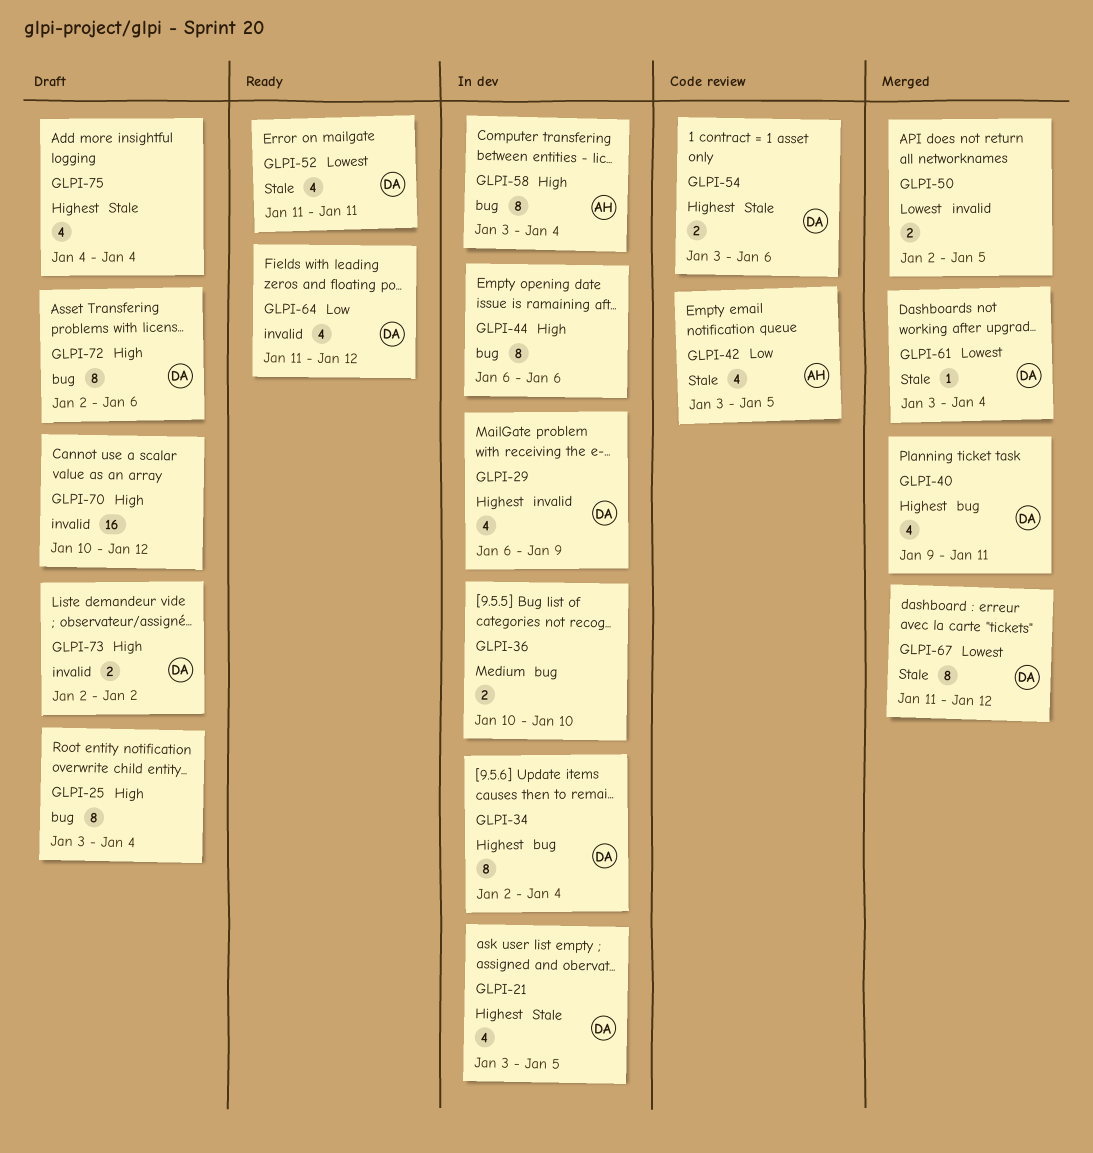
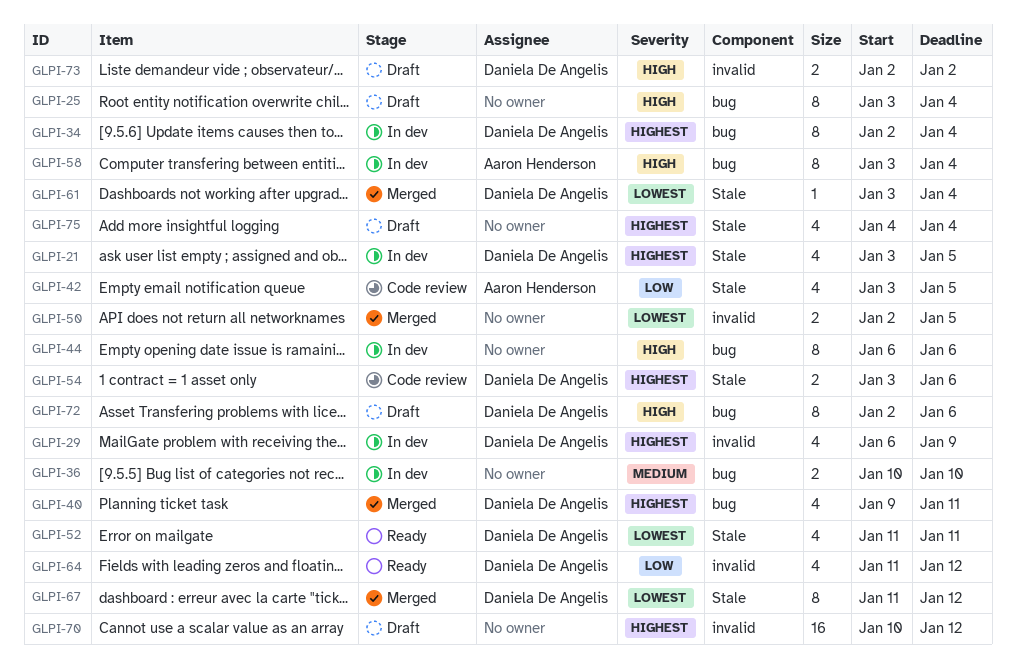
GLPI-70, priority: High -> Highest

